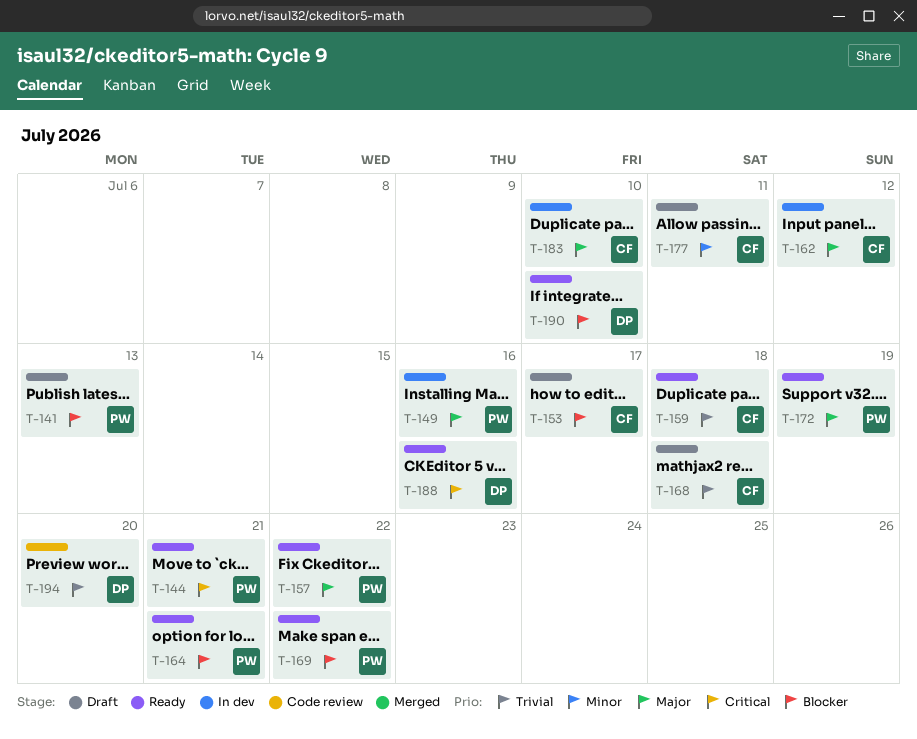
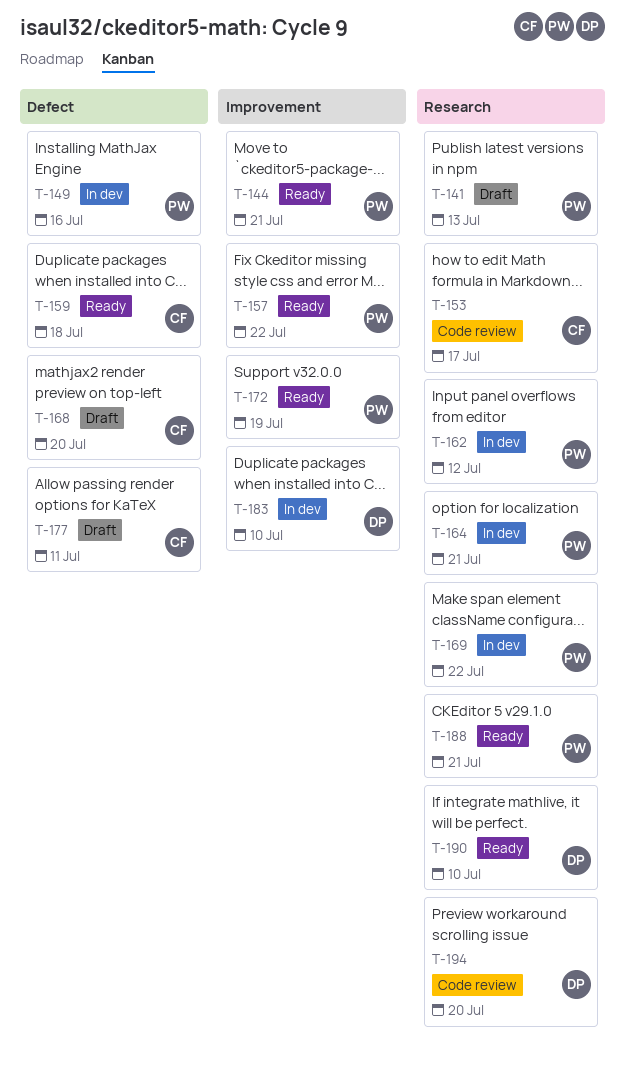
T-153, status: Draft -> Code review
T-162, owner: CF -> PW
T-164, status: Ready -> In dev
T-168, due: Jul 18 -> Jul 20
T-169, status: Ready -> In dev
T-183, owner: CF -> DP
T-188, owner: DP -> PW
T-188, due: Jul 16 -> Jul 21

